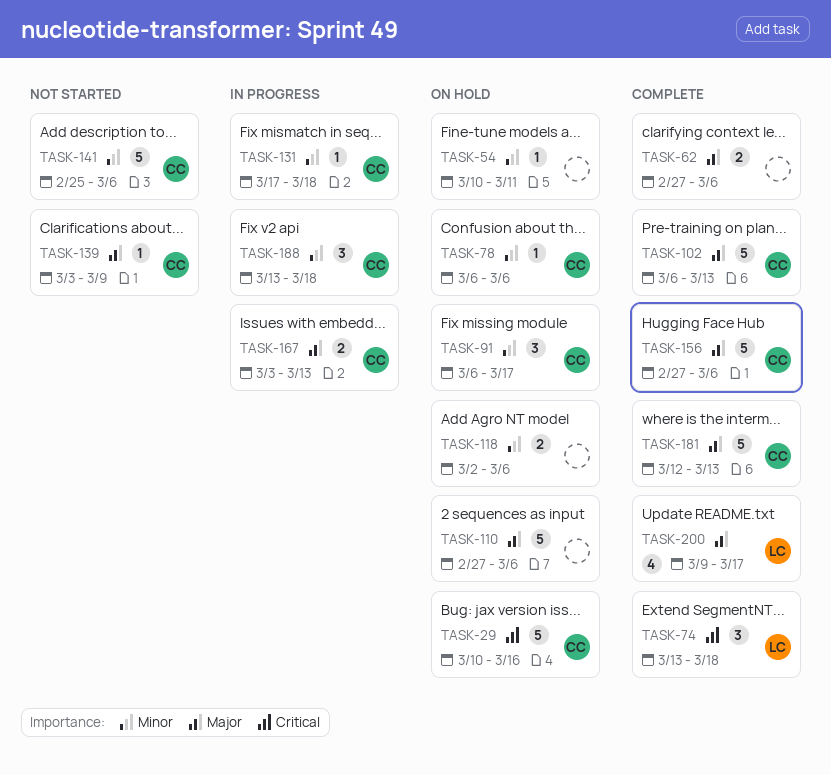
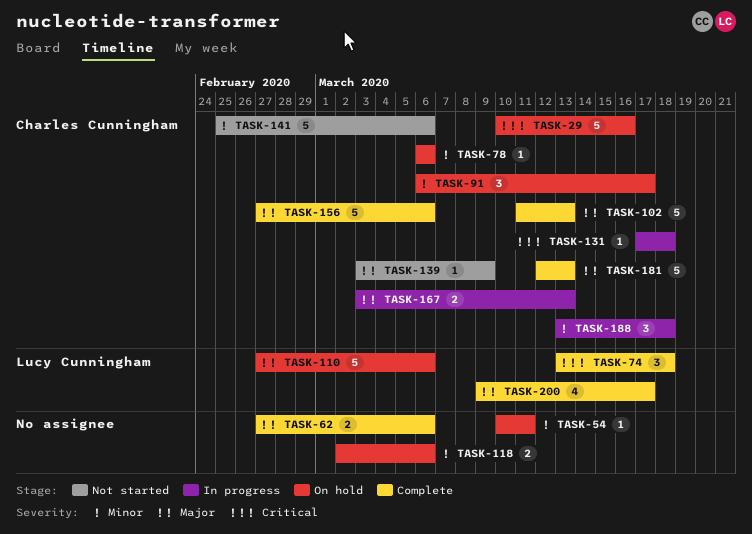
TASK-102, start: Mar 6 -> Mar 11
TASK-110, owner: none -> Lucy Cunningham
TASK-131, priority: Minor -> Critical

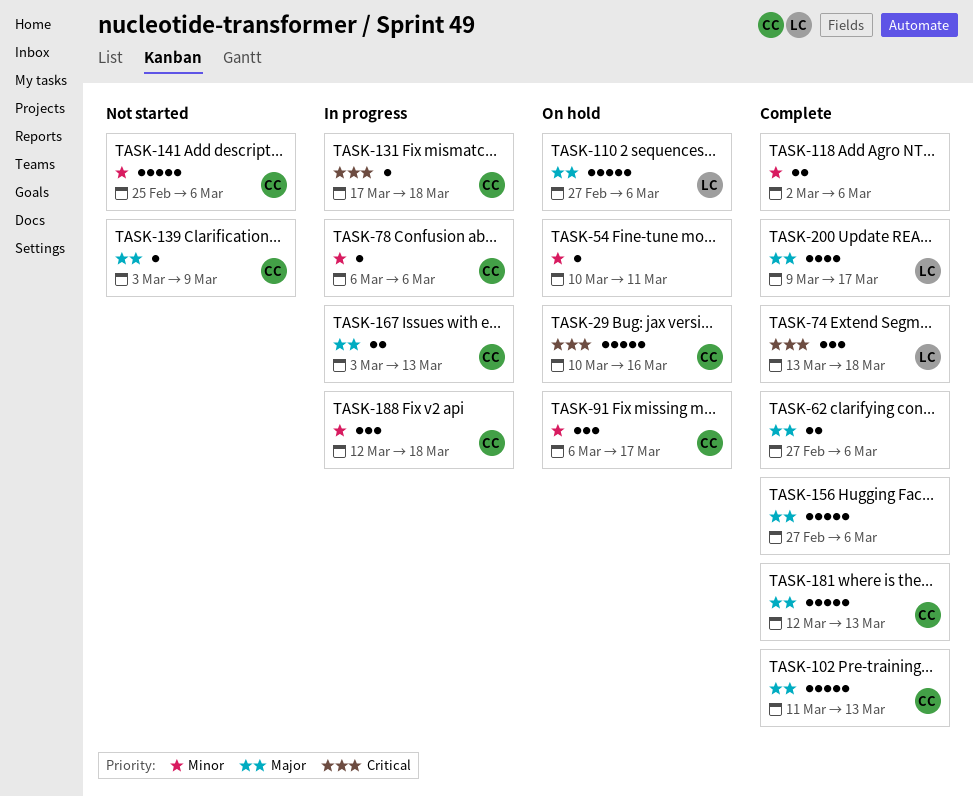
TASK-78, status: On hold -> In progress
TASK-118, status: On hold -> Complete
TASK-156, owner: Charles Cunningham -> none
TASK-188, start: Mar 13 -> Mar 12

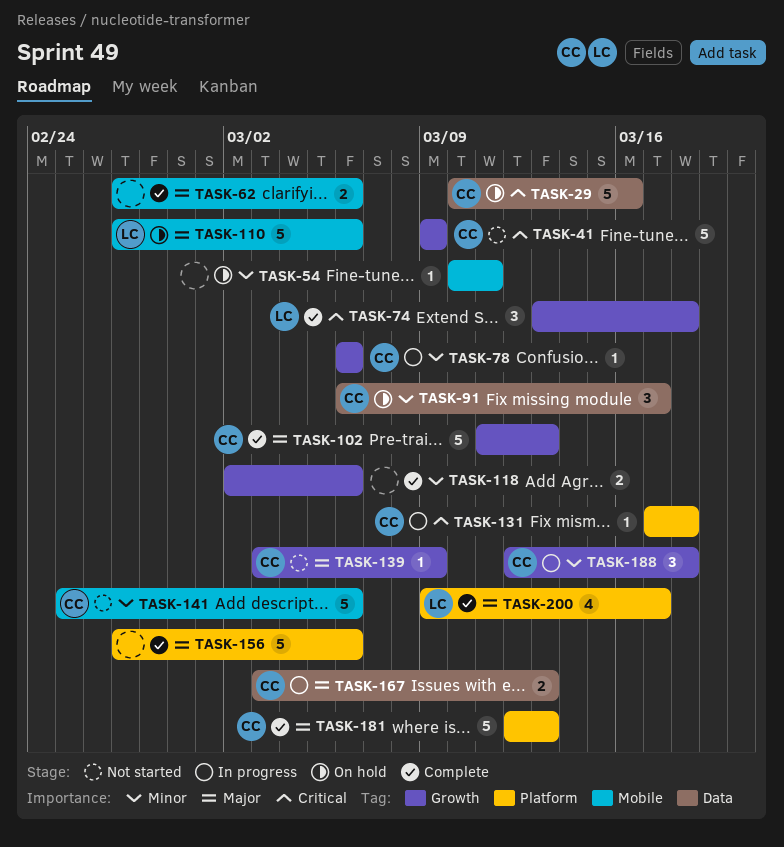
TASK-41: none -> present

